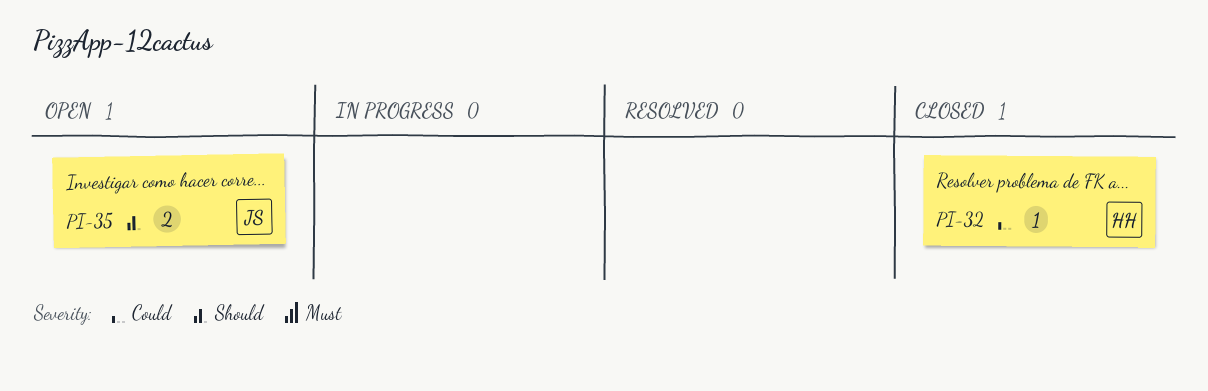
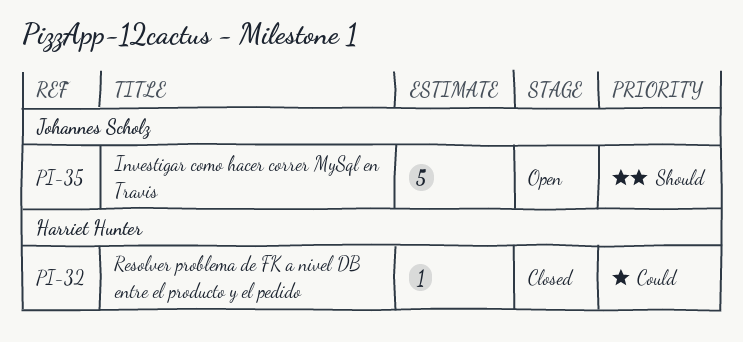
PI-35, estimate: 2 -> 5

